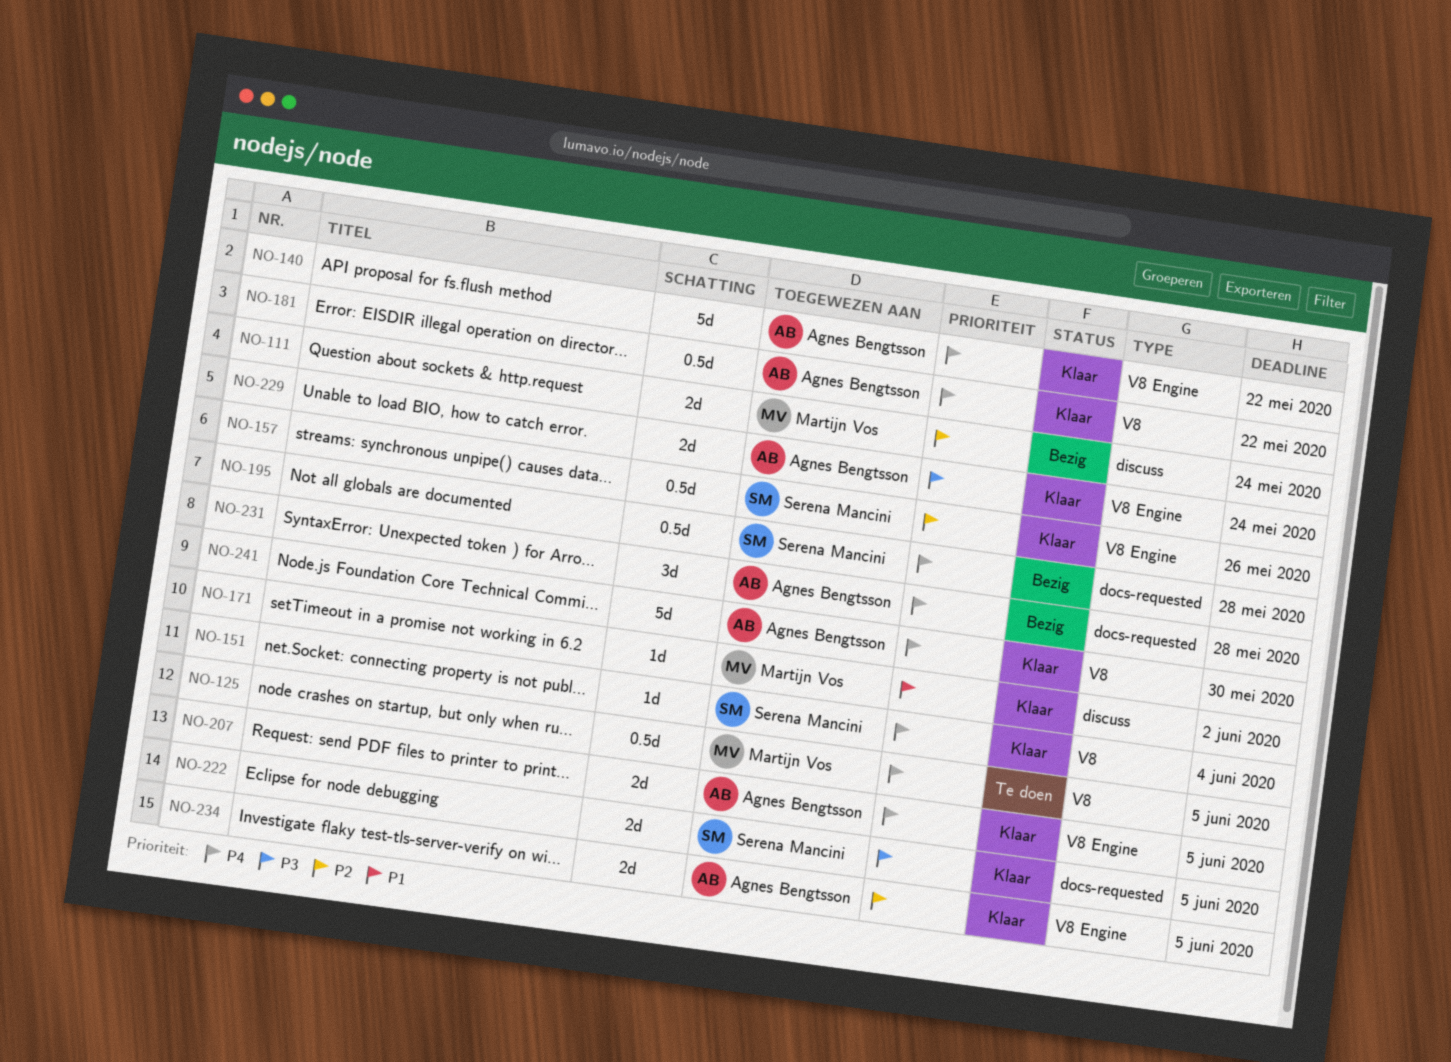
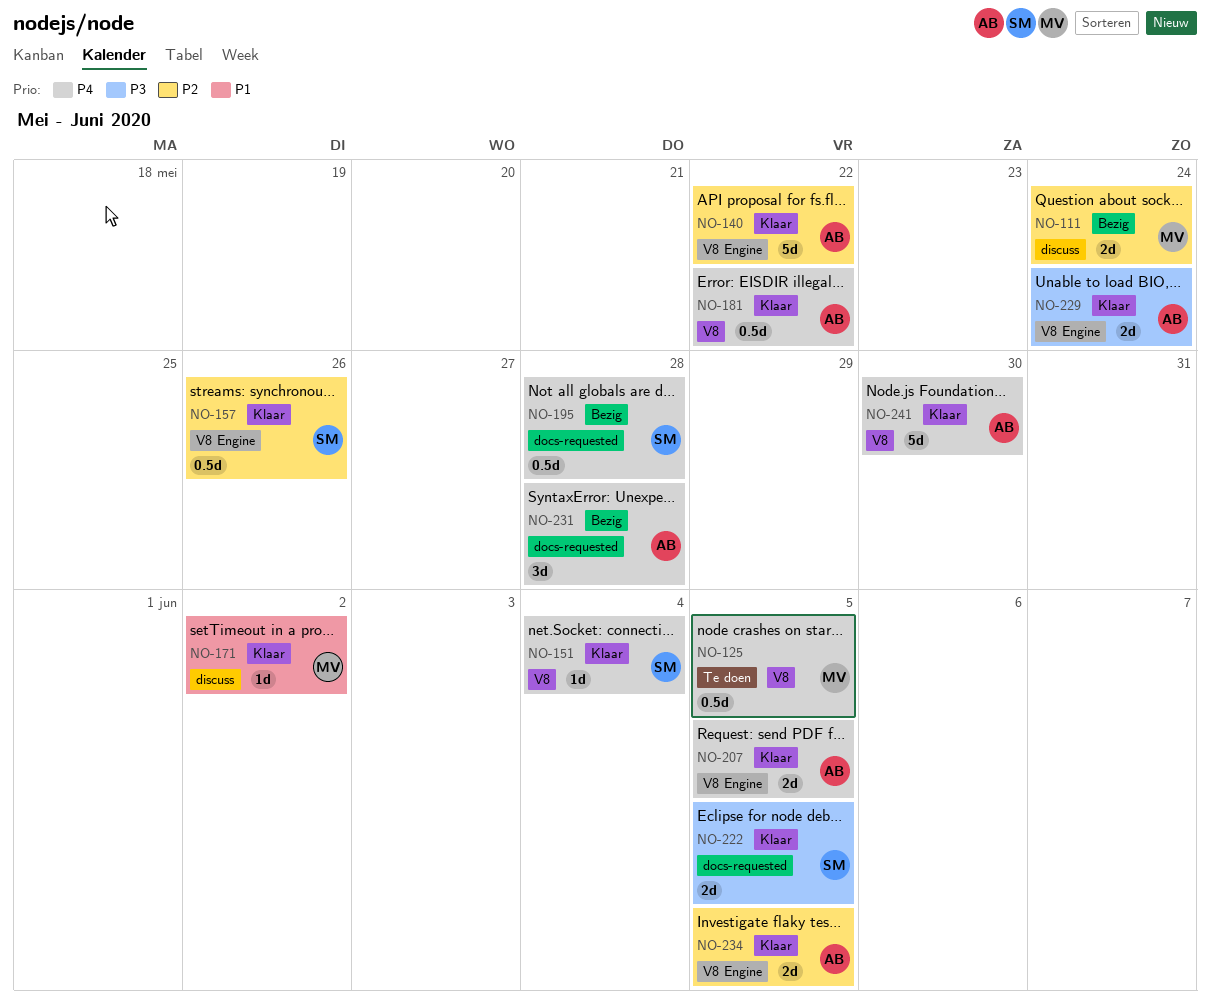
NO-140, priority: P4 -> P2

